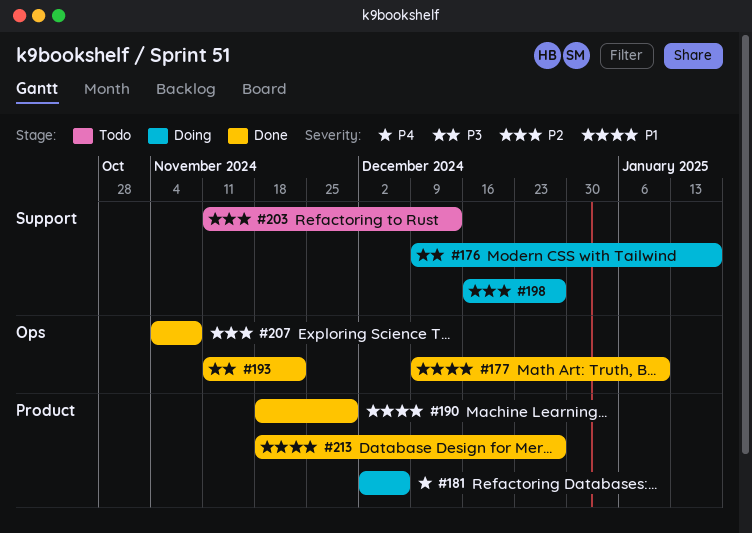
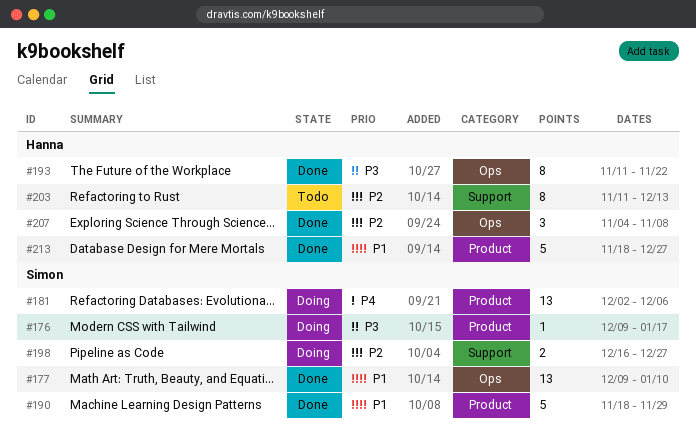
#176, label: Support -> Product

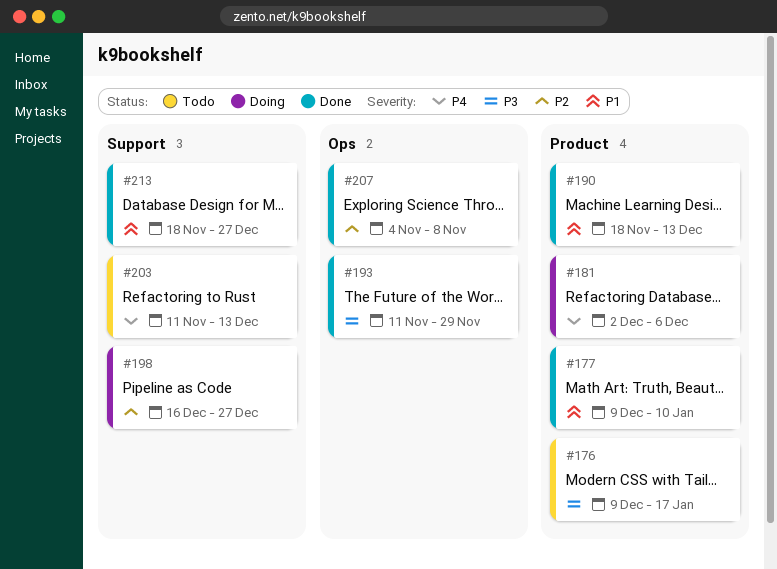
#176, status: Doing -> Todo
#177, label: Ops -> Product
#190, due: Nov 29 -> Dec 13
#193, due: Nov 22 -> Nov 29
#203, priority: P2 -> P4
#213, label: Product -> Support

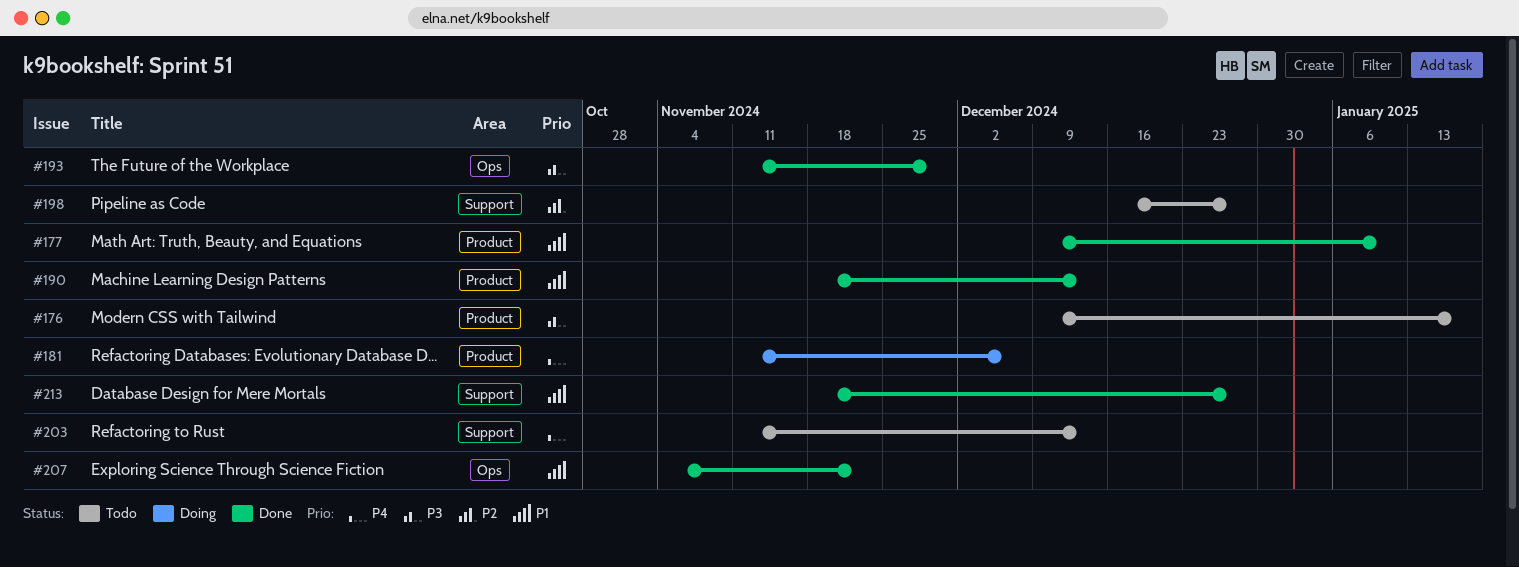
#181, start: Dec 2 -> Nov 11
#198, status: Doing -> Todo
#207, priority: P2 -> P1
#207, due: Nov 8 -> Nov 22

